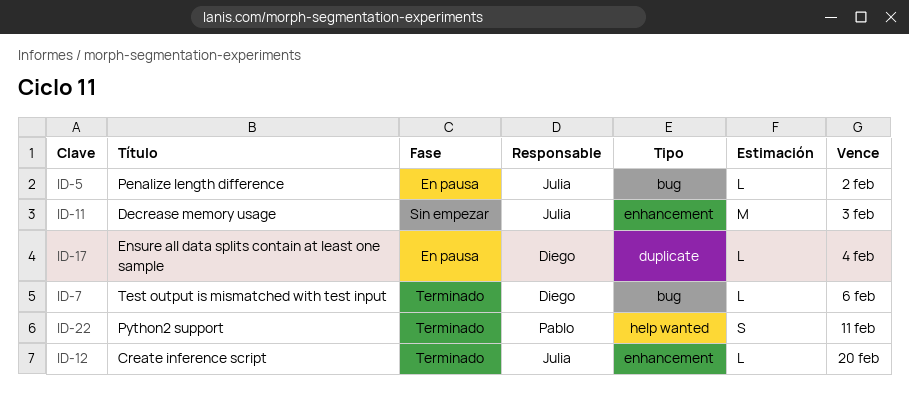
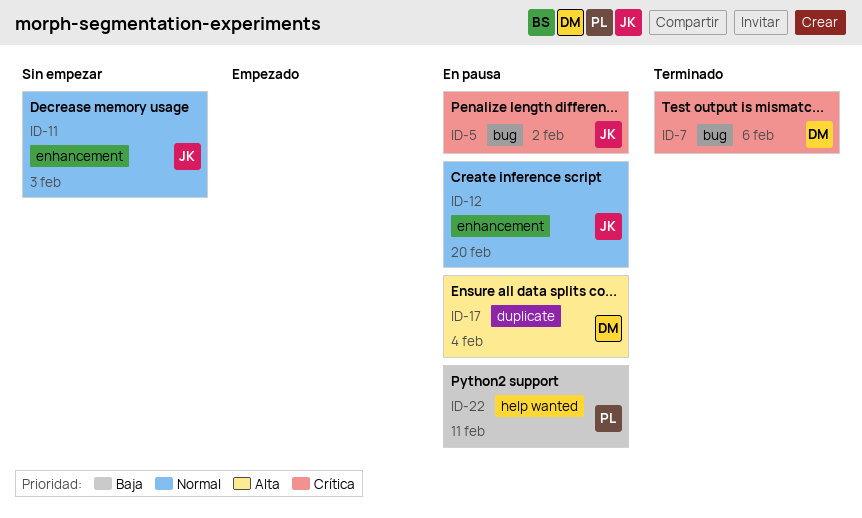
ID-12, status: Terminado -> En pausa
ID-22, status: Terminado -> En pausa

